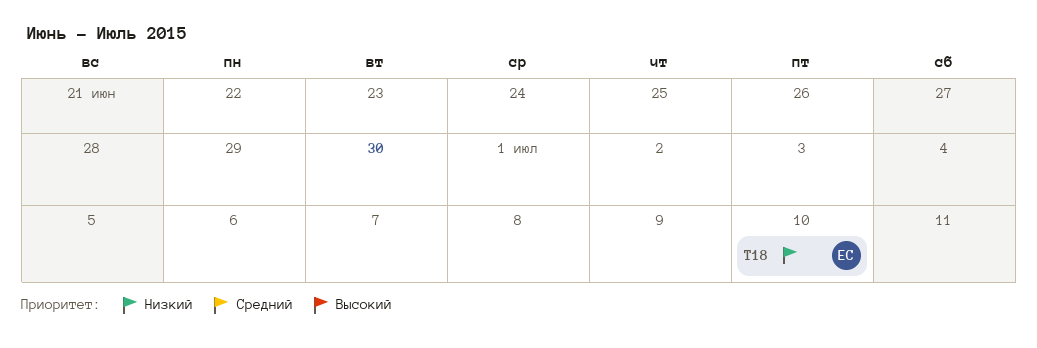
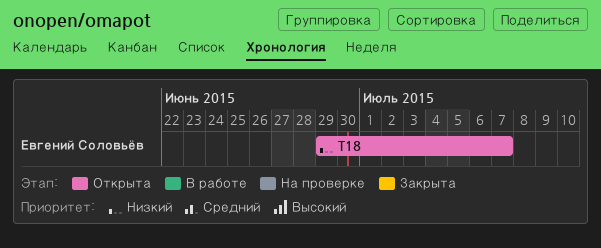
T18, due: Jul 10 -> Jul 7

